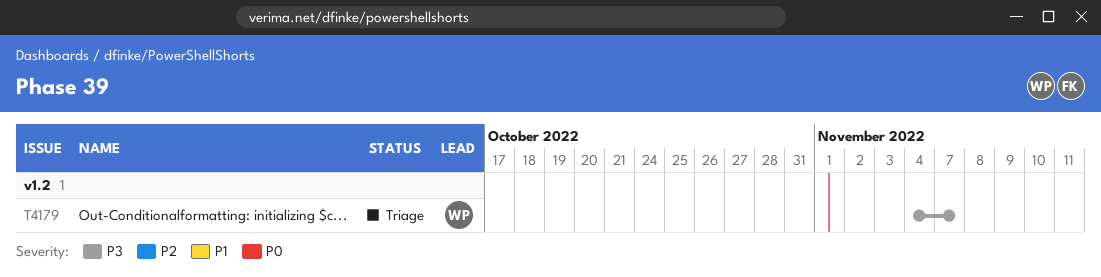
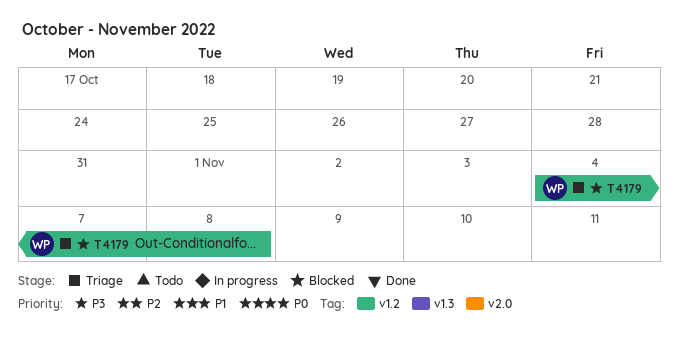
T4179, due: Nov 7 -> Nov 8

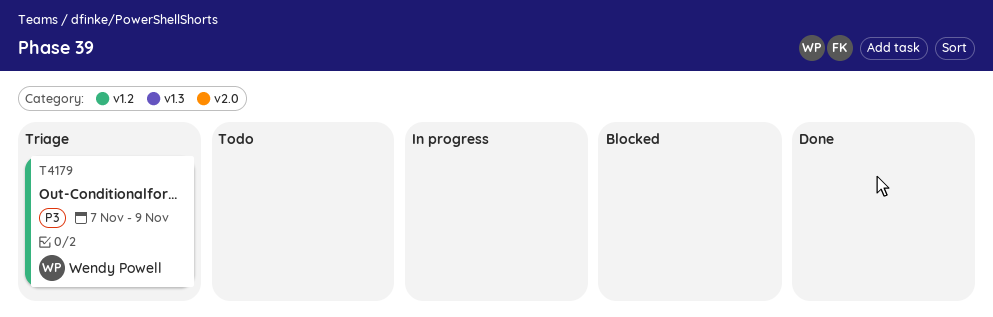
T4179, start: Nov 4 -> Nov 7
T4179, due: Nov 8 -> Nov 9

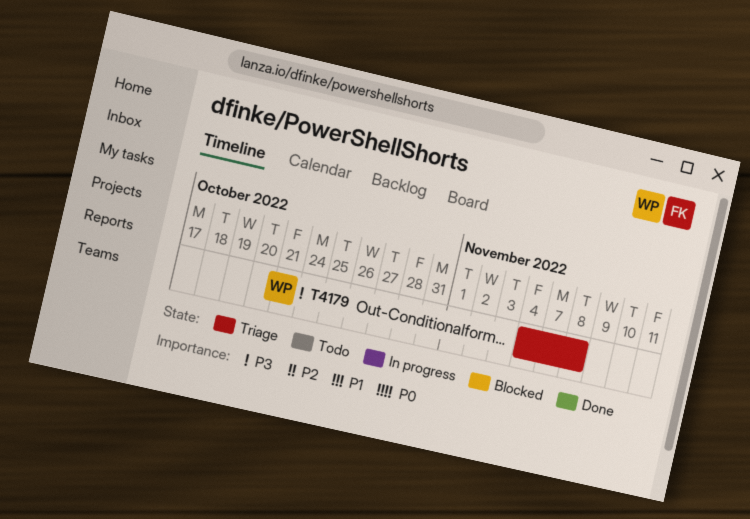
T4179, start: Nov 7 -> Nov 4
T4179, due: Nov 9 -> Nov 8

